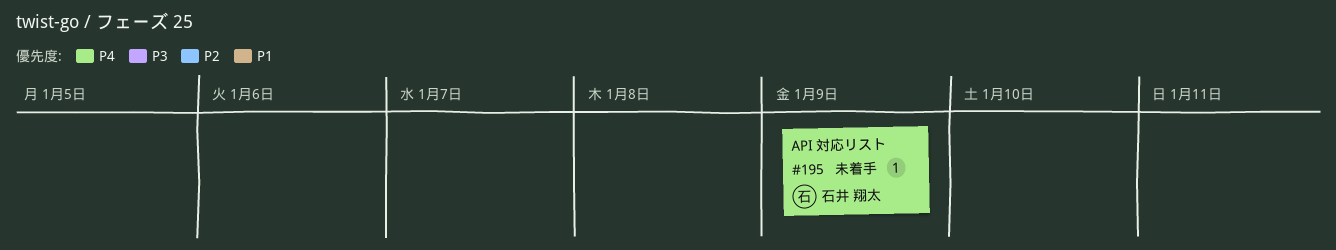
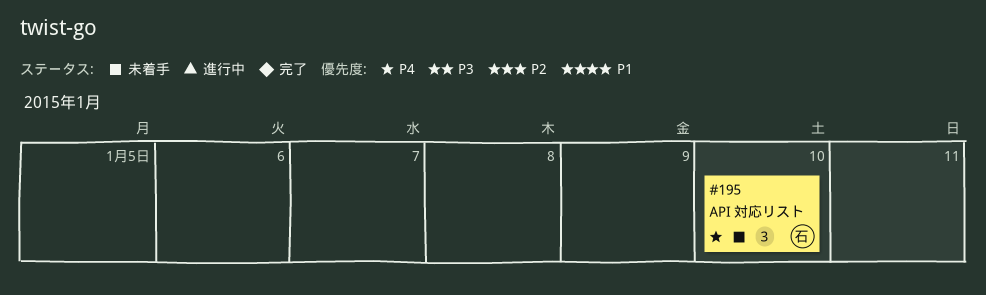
#195, estimate: 1 -> 3
#195, due: Jan 9 -> Jan 10

